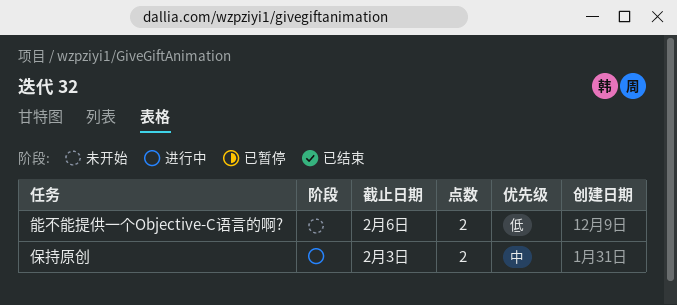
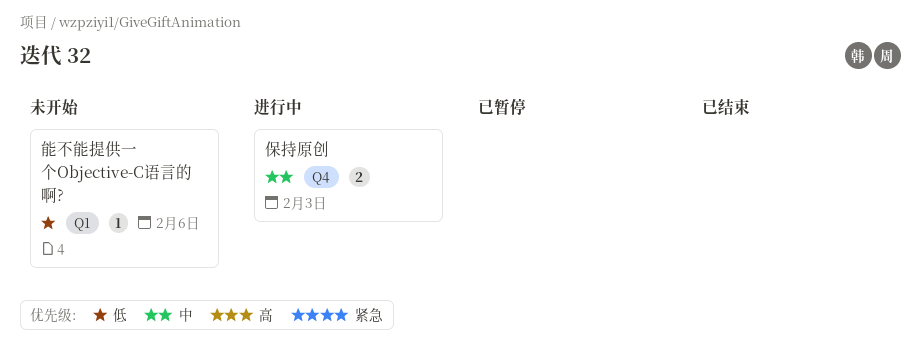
能不能提供一个Objective-C语言的啊?, estimate: 2 -> 1

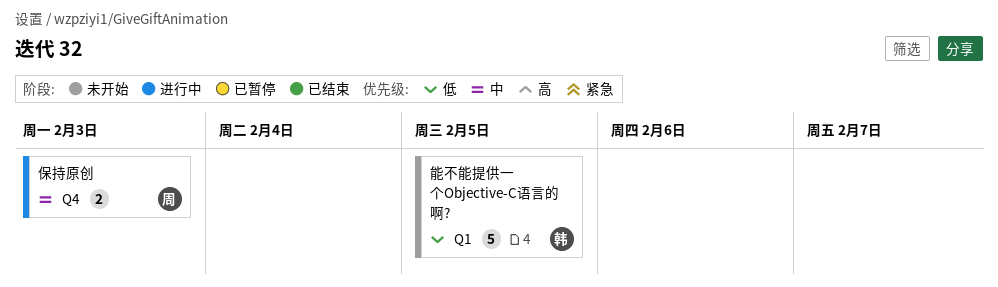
能不能提供一个Objective-C语言的啊?, estimate: 1 -> 5
能不能提供一个Objective-C语言的啊?, due: Feb 6 -> Feb 5

